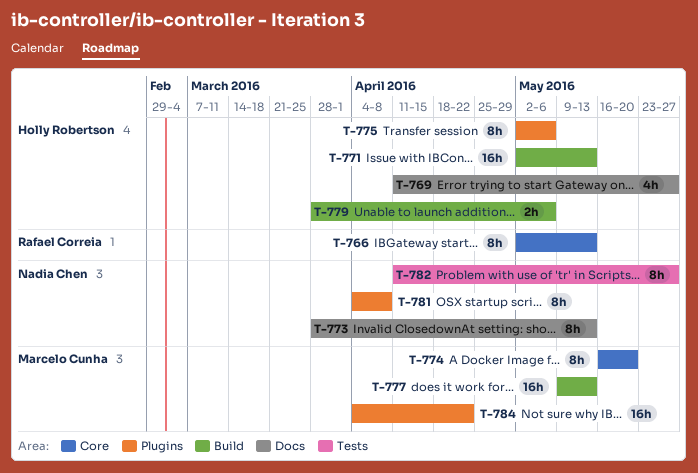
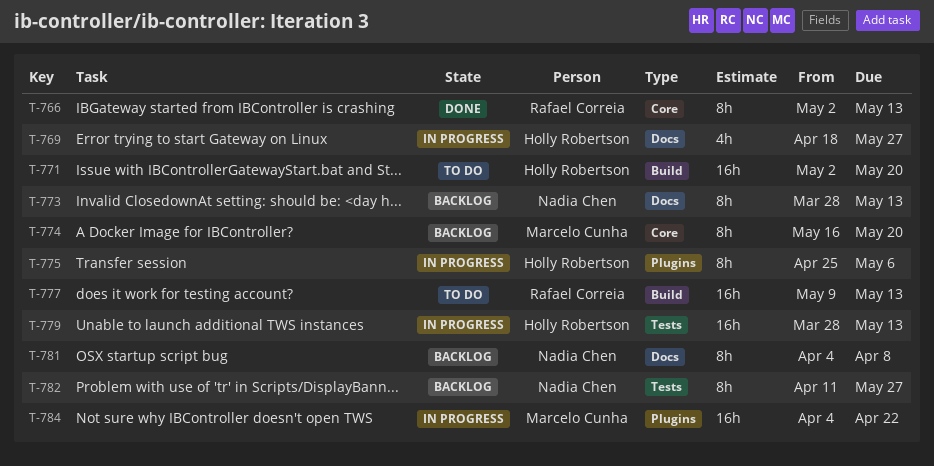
T-769, start: Apr 11 -> Apr 18
T-771, due: May 13 -> May 20
T-775, start: May 2 -> Apr 25
T-777, owner: Marcelo Cunha -> Rafael Correia
T-779, label: Build -> Tests
T-779, estimate: 2h -> 16h
T-779, due: May 6 -> May 13
T-781, label: Plugins -> Docs

